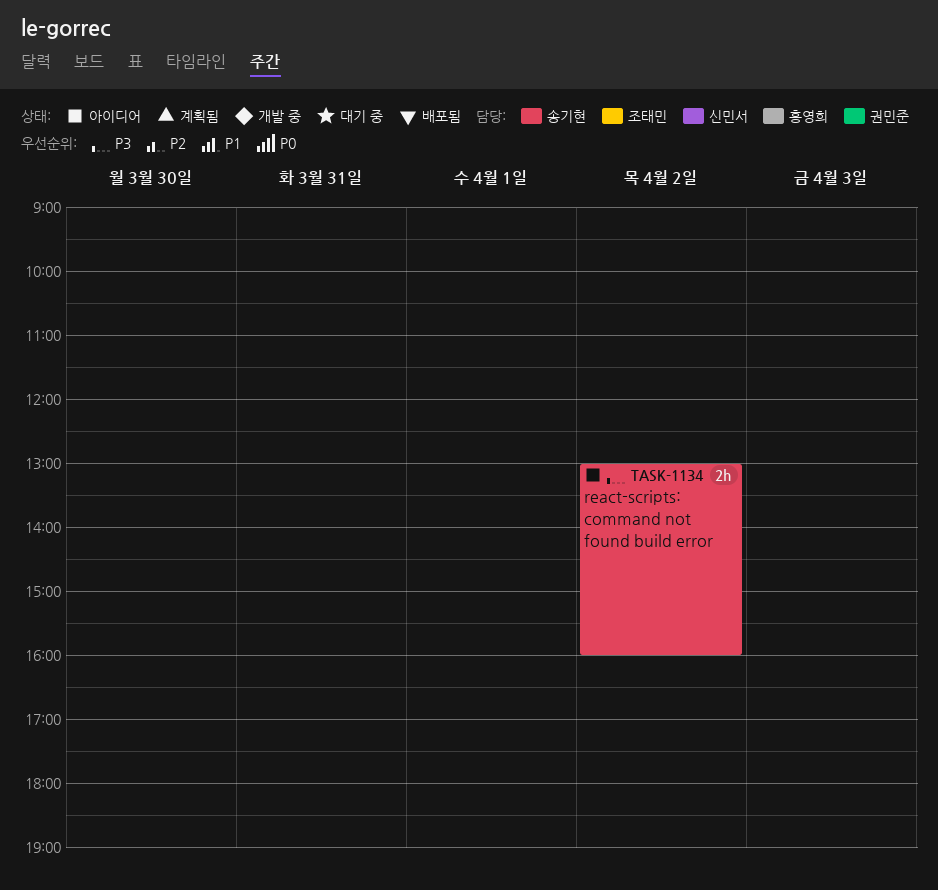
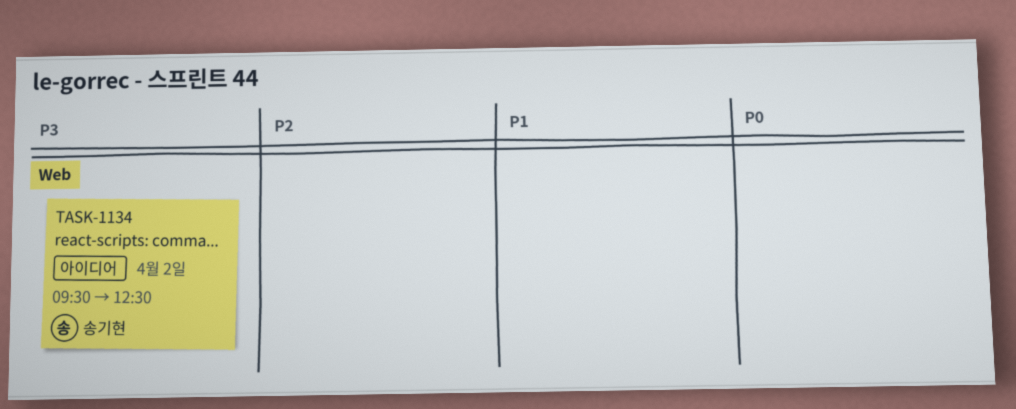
TASK-1134, begins: 13:00 -> 09:30
TASK-1134, ends: 16:00 -> 12:30

